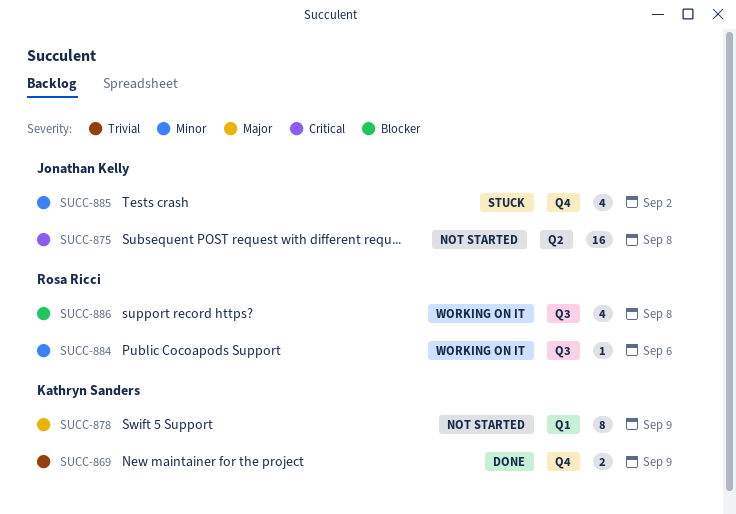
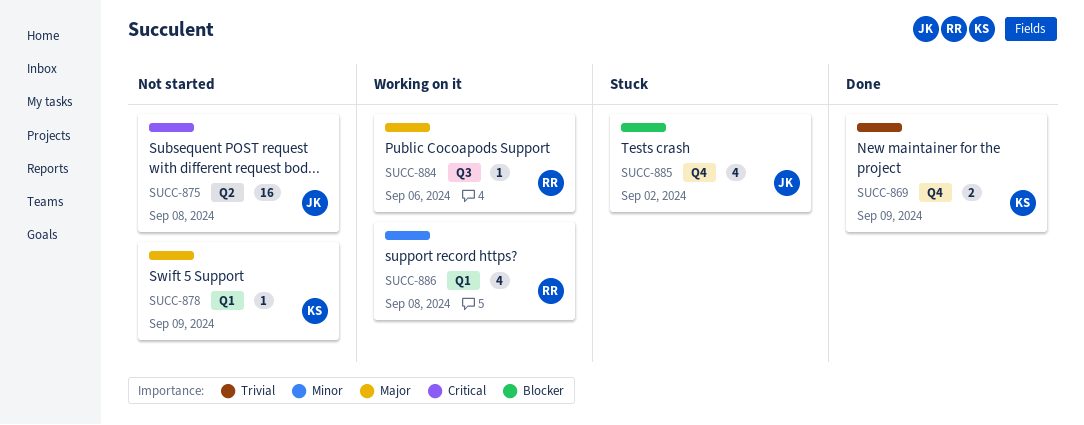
SUCC-878, estimate: 8 -> 1
SUCC-884, priority: Minor -> Major
SUCC-885, priority: Minor -> Blocker
SUCC-886, priority: Blocker -> Minor
SUCC-886, label: Q3 -> Q1

